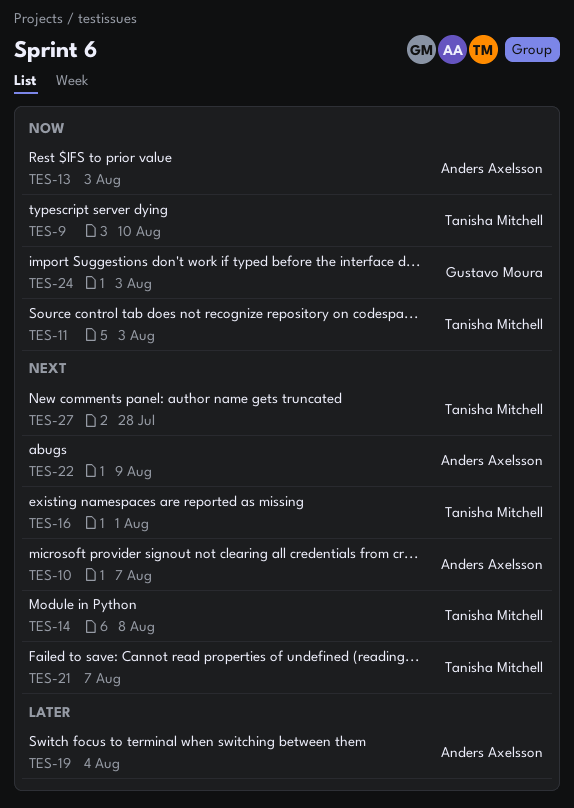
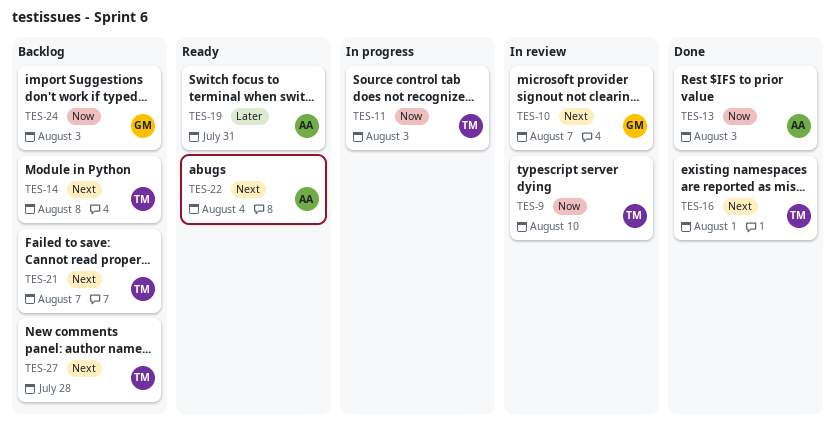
TES-10, owner: Anders Axelsson -> Gustavo Moura
TES-19, due: Aug 4 -> Jul 31
TES-22, due: Aug 9 -> Aug 4

